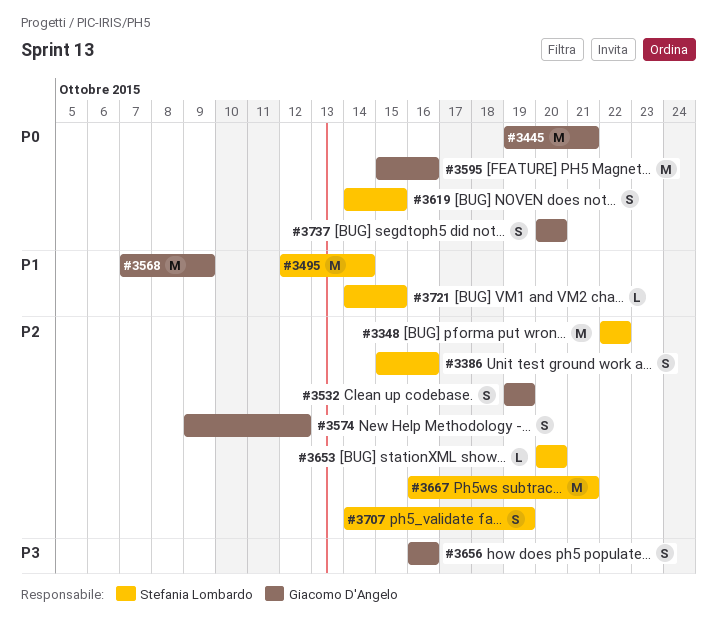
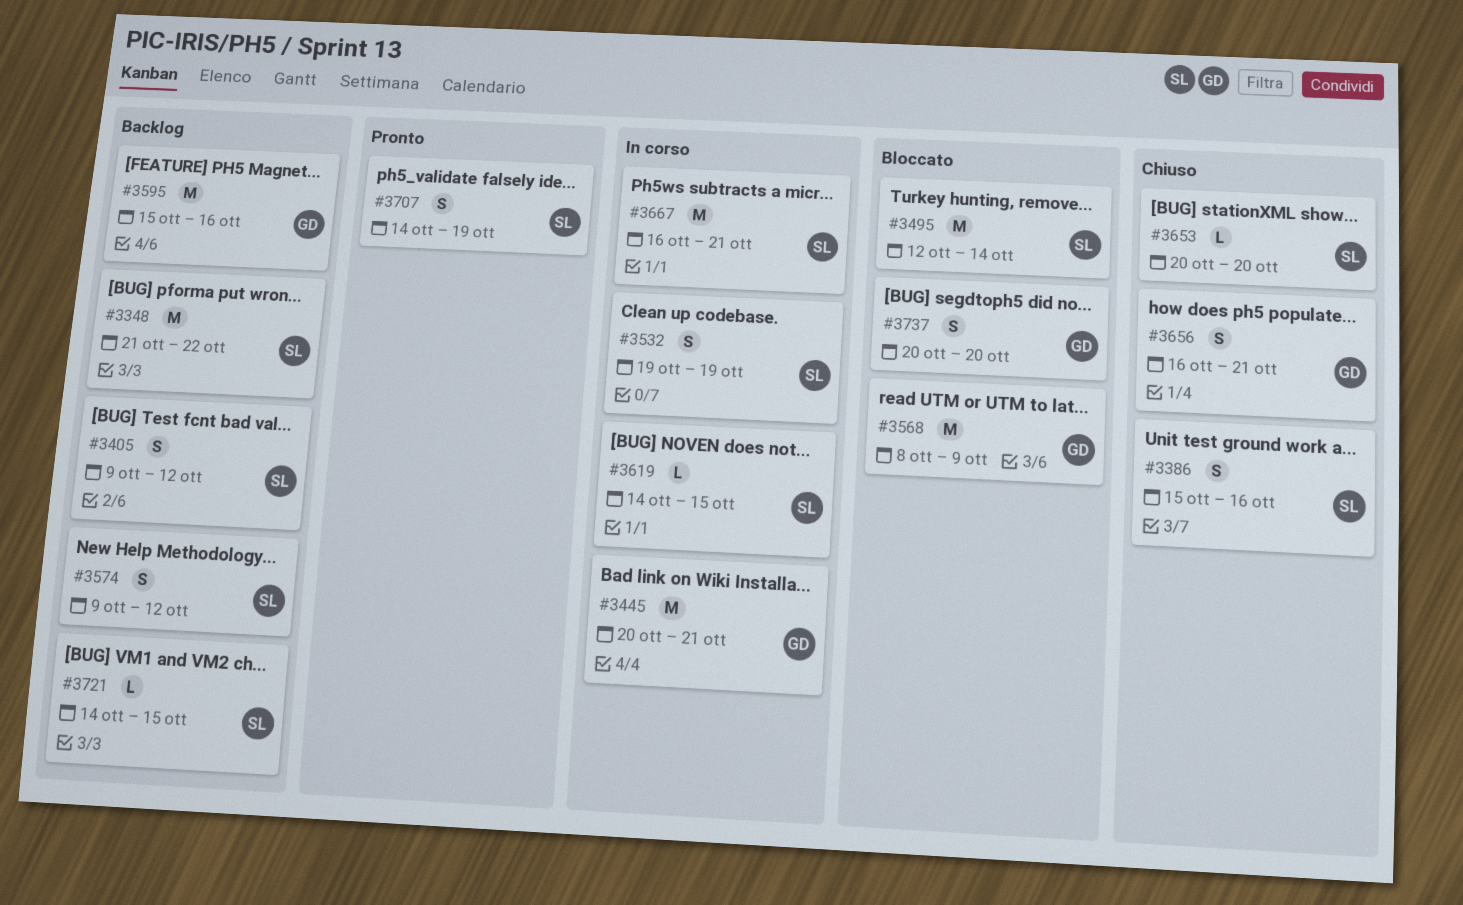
#3348, start: Oct 22 -> Oct 21
#3405: none -> present
#3445, start: Oct 19 -> Oct 20
#3532, owner: Giacomo D'Angelo -> Stefania Lombardo
#3568, start: Oct 7 -> Oct 8
#3574, owner: Giacomo D'Angelo -> Stefania Lombardo
#3619, estimate: S -> L
#3656, due: Oct 16 -> Oct 21

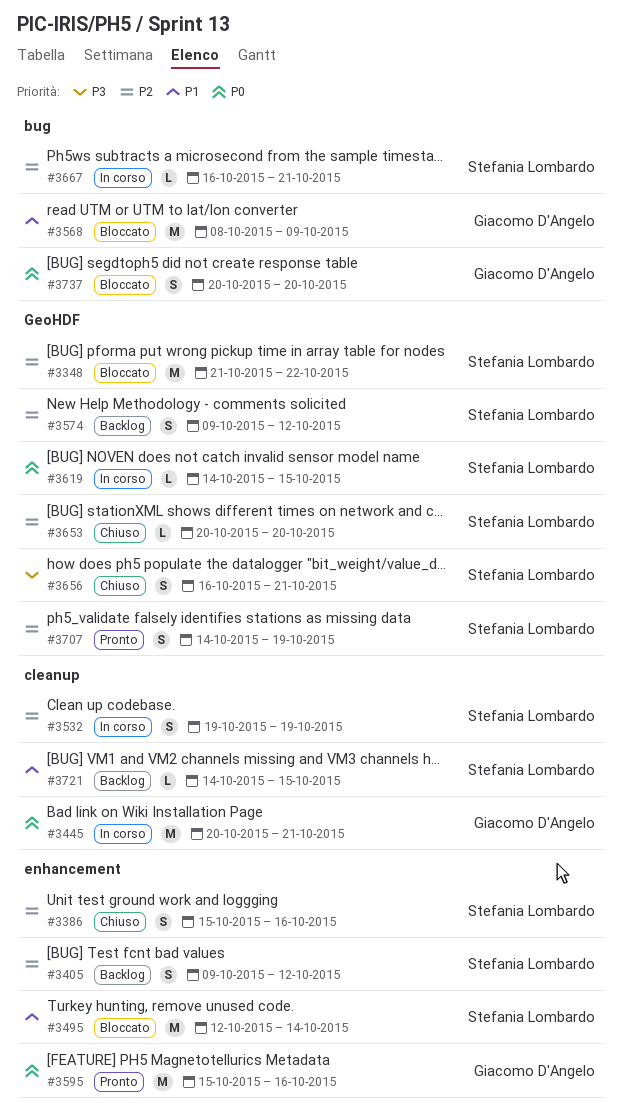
#3348, status: Backlog -> Bloccato
#3595, status: Backlog -> Pronto
#3656, owner: Giacomo D'Angelo -> Stefania Lombardo
#3667, estimate: M -> L

